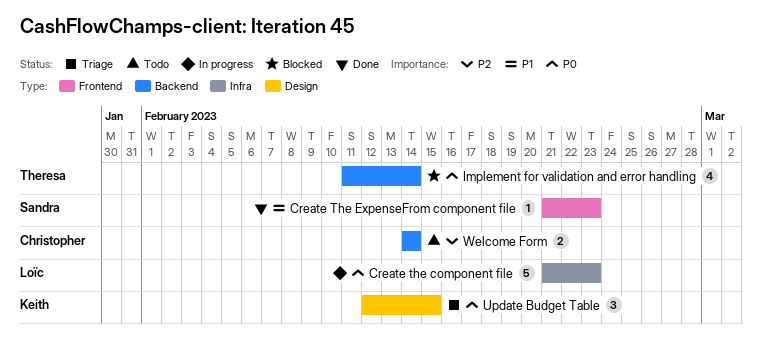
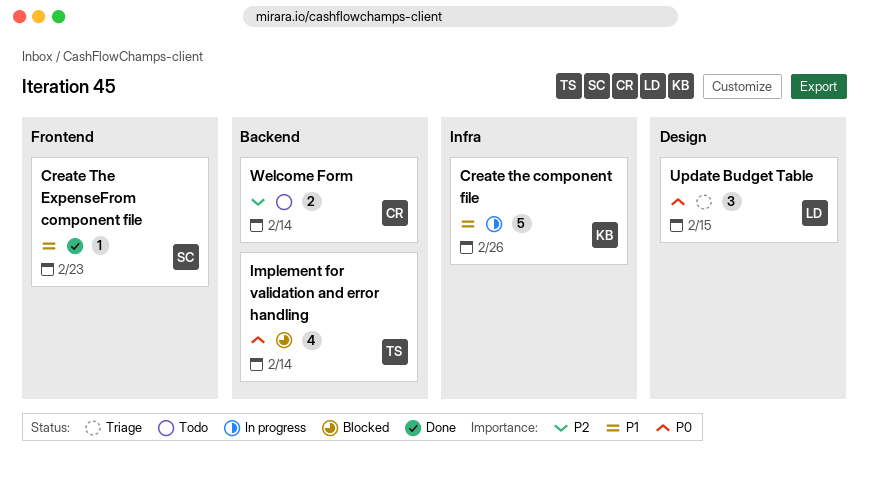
Create the component file, owner: Loïc -> Keith
Create the component file, priority: P0 -> P1
Create the component file, due: Feb 23 -> Feb 26
Update Budget Table, owner: Keith -> Loïc

